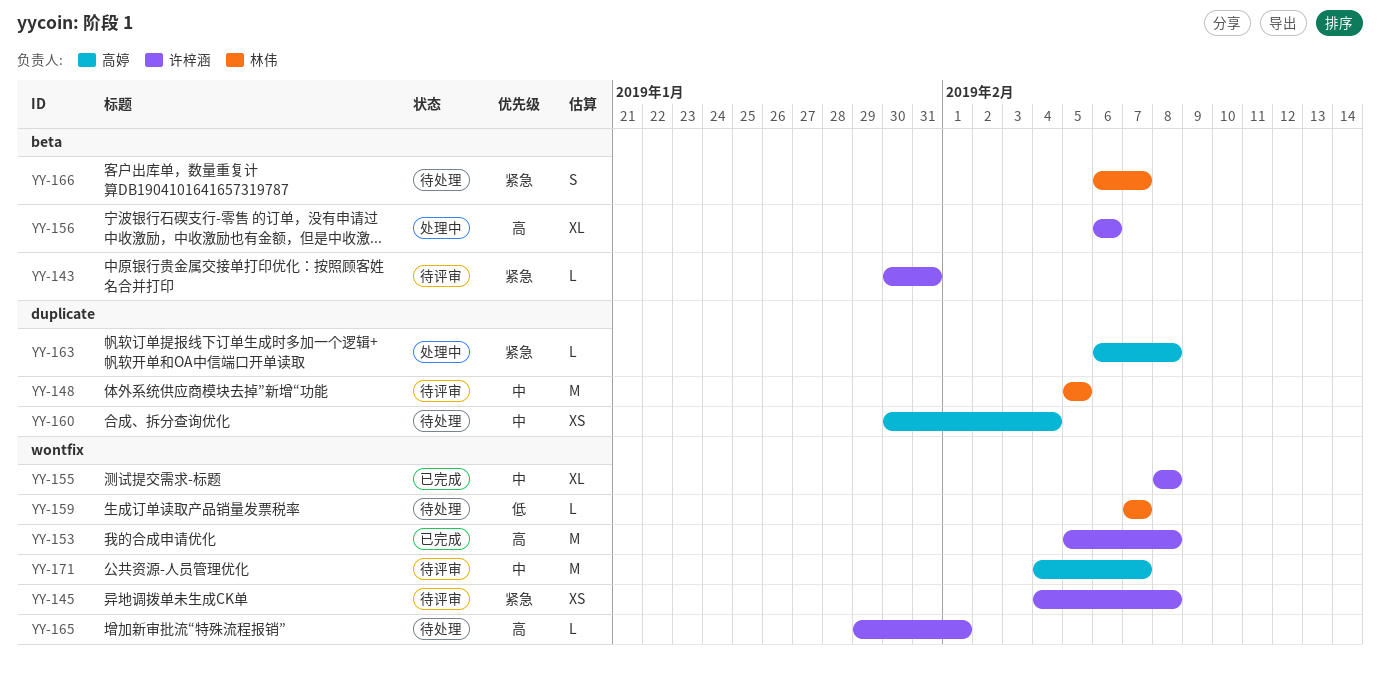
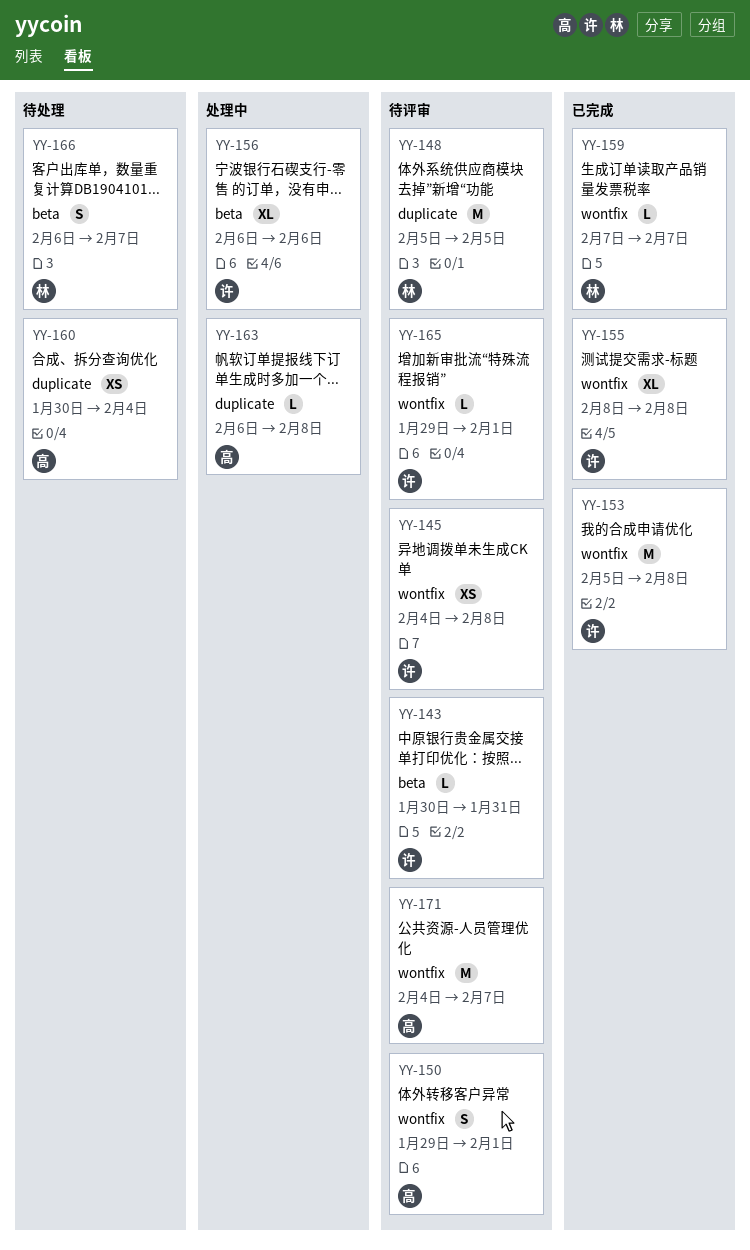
YY-150: none -> present
YY-159, status: 待处理 -> 已完成
YY-165, status: 待处理 -> 待评审

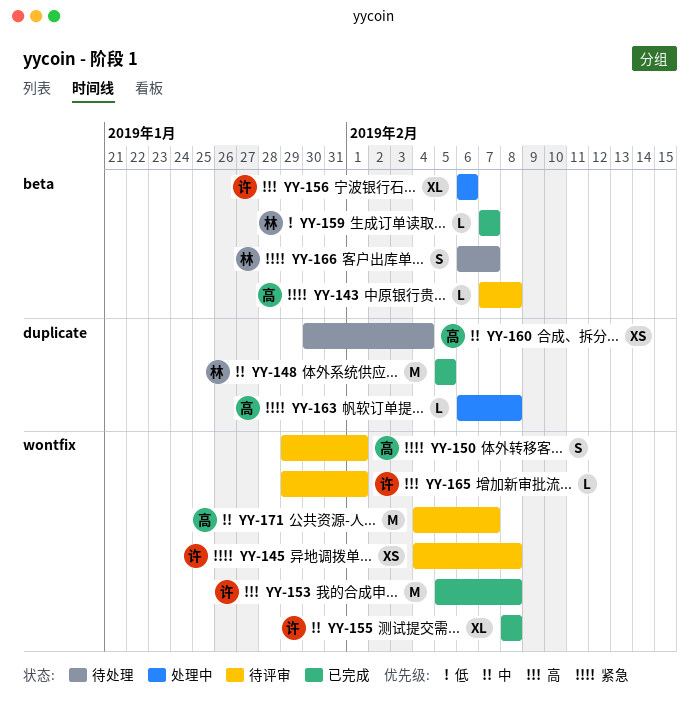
YY-143, owner: 许 -> 高
YY-143, start: Jan 30 -> Feb 7
YY-143, due: Jan 31 -> Feb 8
YY-148, status: 待评审 -> 已完成
YY-159, label: wontfix -> beta

